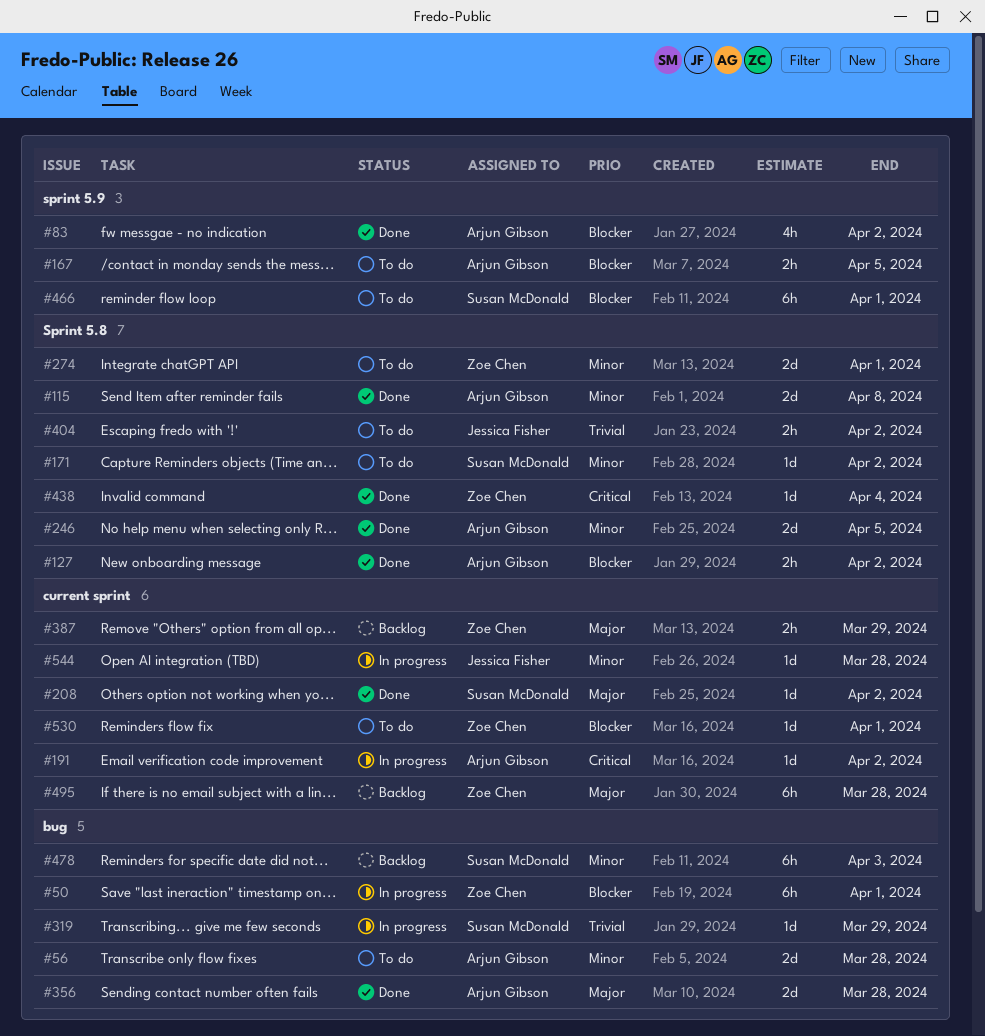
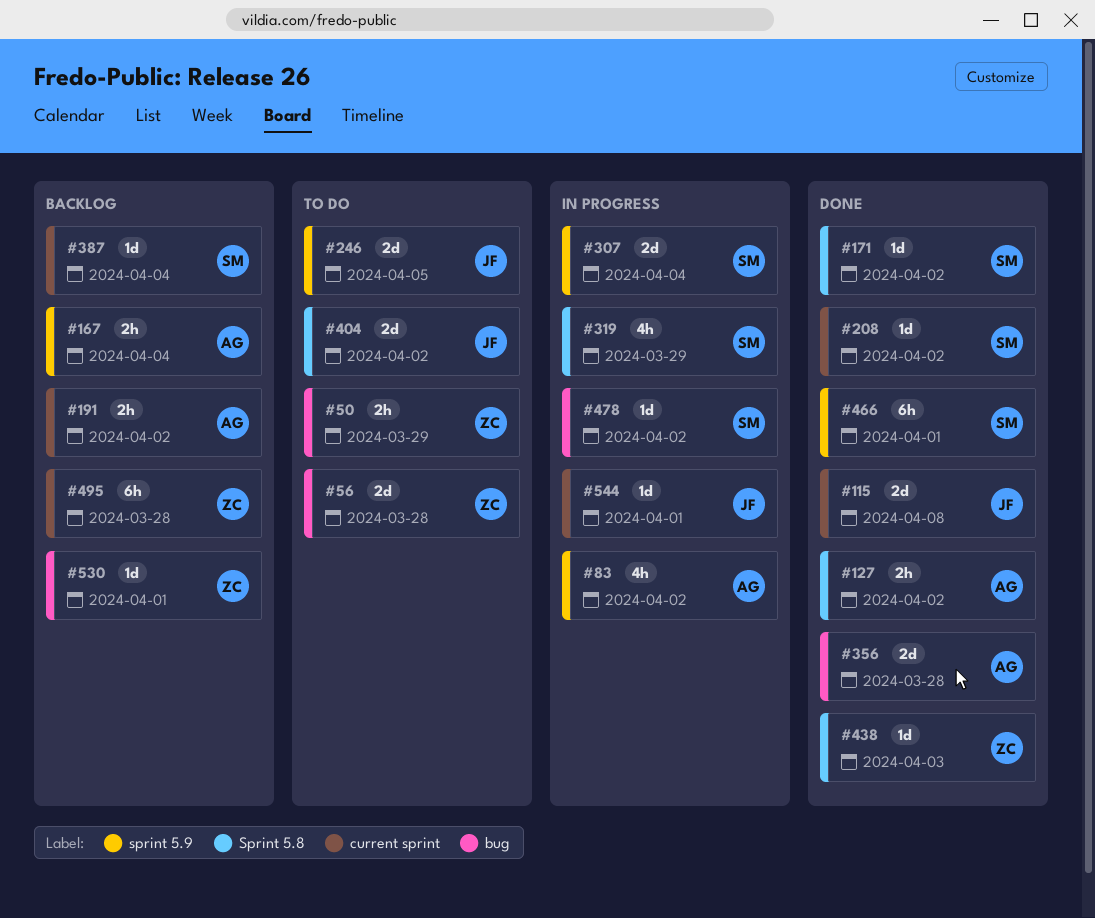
#50, status: In progress -> To do
#50, estimate: 6h -> 2h
#50, due: Apr 1 -> Mar 29
#56, owner: Arjun Gibson -> Zoe Chen
#83, status: Done -> In progress
#115, owner: Arjun Gibson -> Jessica Fisher
#115, label: Sprint 5.8 -> current sprint
#167, status: To do -> Backlog
#167, due: Apr 5 -> Apr 4
#171, status: To do -> Done
#191, status: In progress -> Backlog
#191, estimate: 1d -> 2h
#246, status: Done -> To do
#246, owner: Arjun Gibson -> Jessica Fisher
#246, label: Sprint 5.8 -> sprint 5.9
#274: present -> none
#307: none -> present
#319, label: bug -> Sprint 5.8
#319, estimate: 1d -> 4h
#387, owner: Zoe Chen -> Susan McDonald
#387, estimate: 2h -> 1d
#387, due: Mar 29 -> Apr 4
#404, estimate: 2h -> 2d
#438, due: Apr 4 -> Apr 3
#466, status: To do -> Done
#478, status: Backlog -> In progress
#478, estimate: 6h -> 1d
#478, due: Apr 3 -> Apr 2
#530, status: To do -> Backlog
#530, label: current sprint -> bug
#544, due: Mar 28 -> Apr 1

